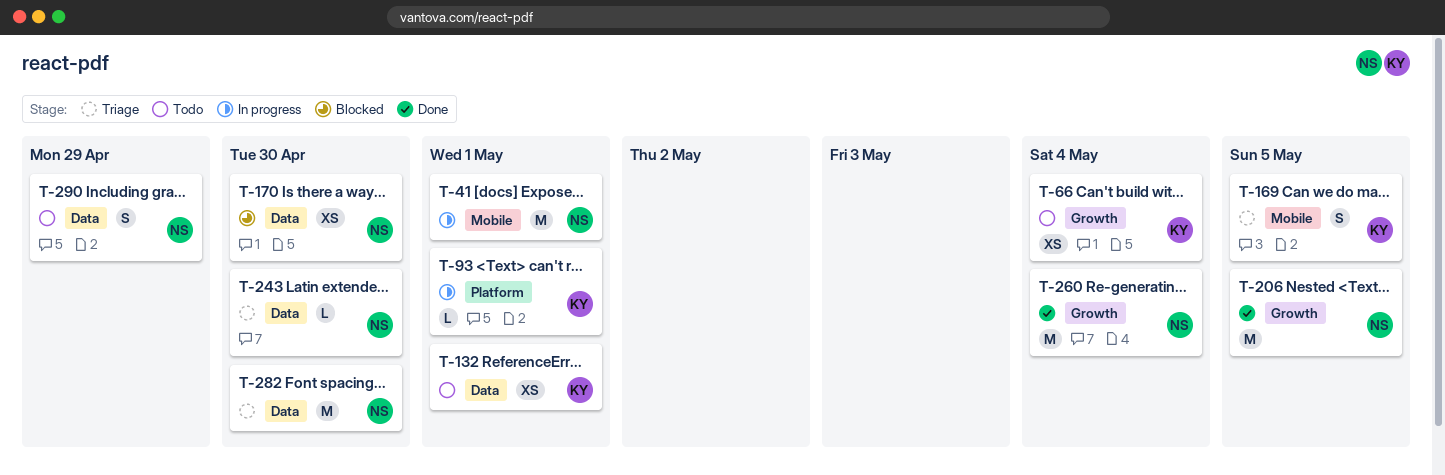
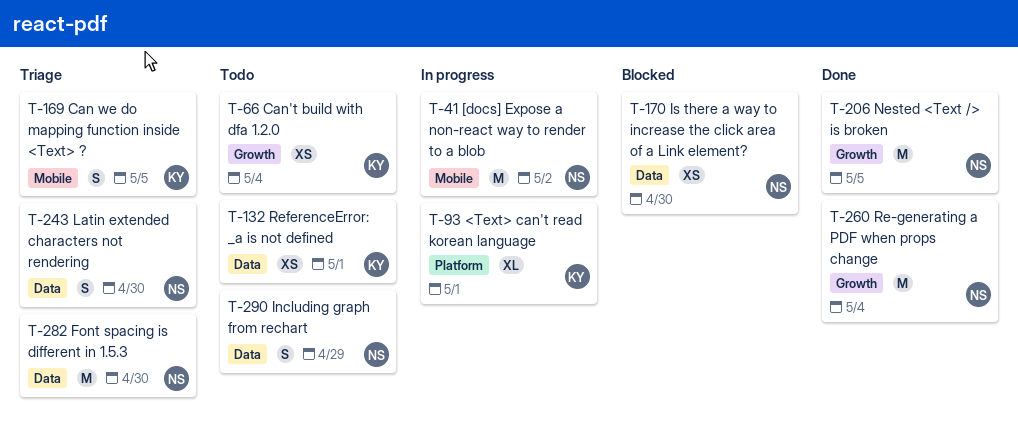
T-41, due: May 1 -> May 2
T-93, estimate: L -> XL
T-243, estimate: L -> S

